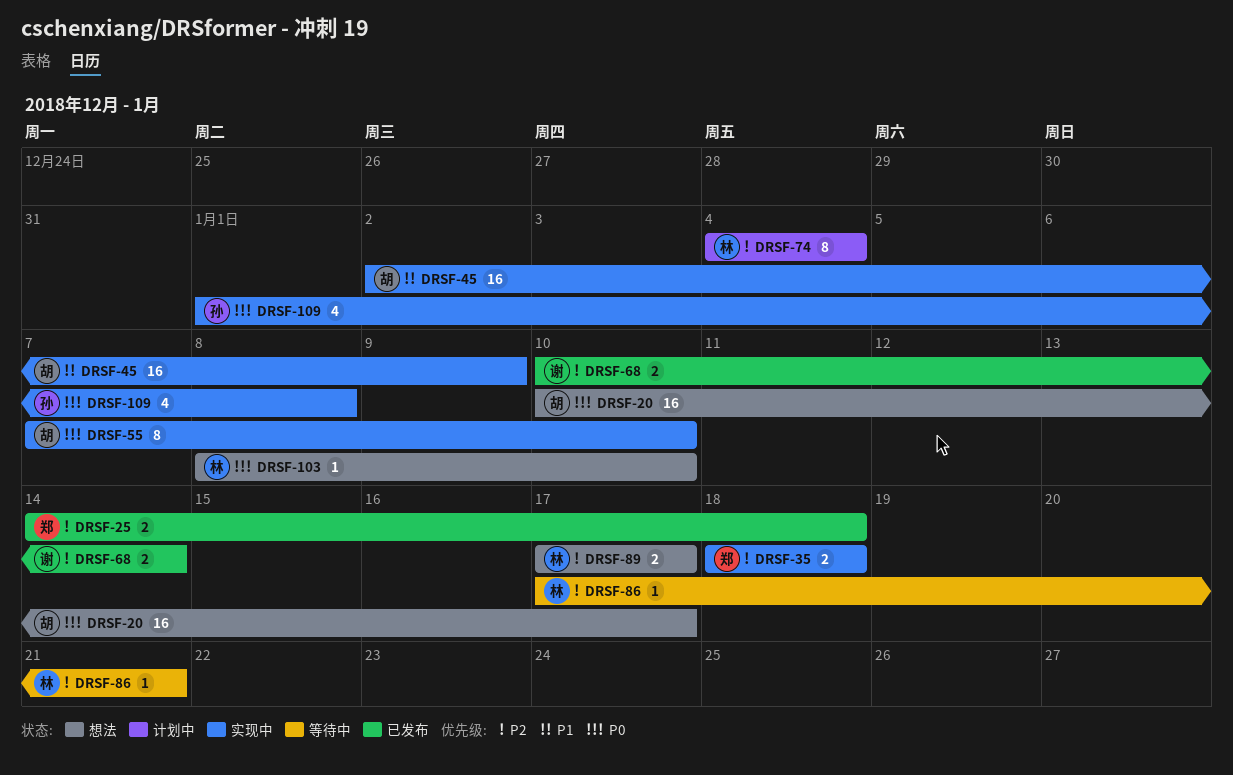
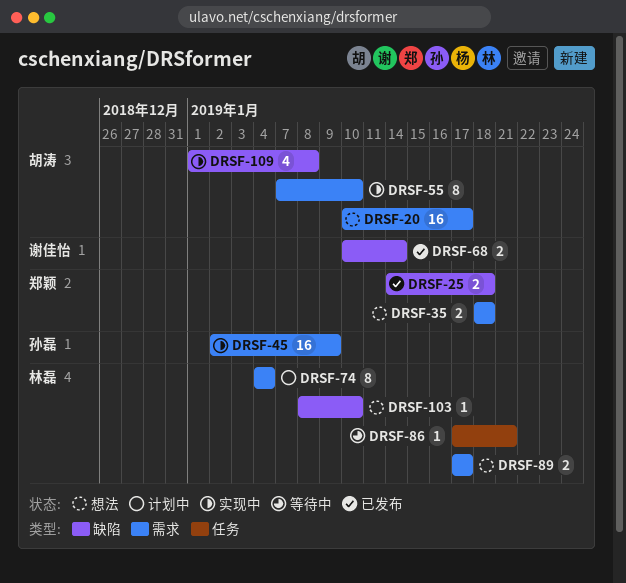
DRSF-35, status: 实现中 -> 想法
DRSF-45, owner: 胡涛 -> 孙磊
DRSF-109, owner: 孙磊 -> 胡涛

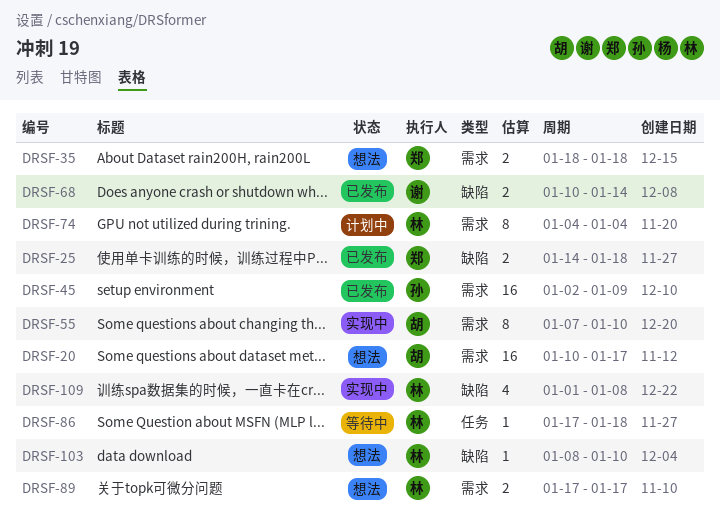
DRSF-45, status: 实现中 -> 已发布
DRSF-86, due: Jan 21 -> Jan 18
DRSF-109, owner: 胡涛 -> 林磊

